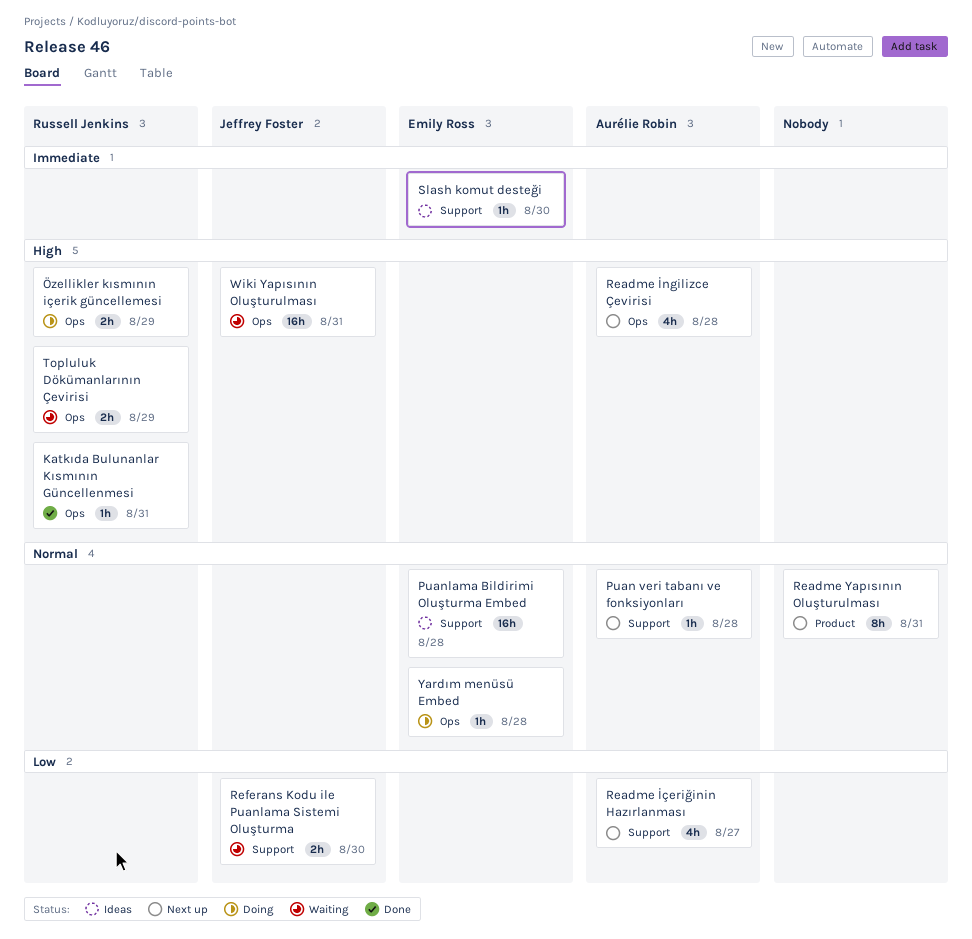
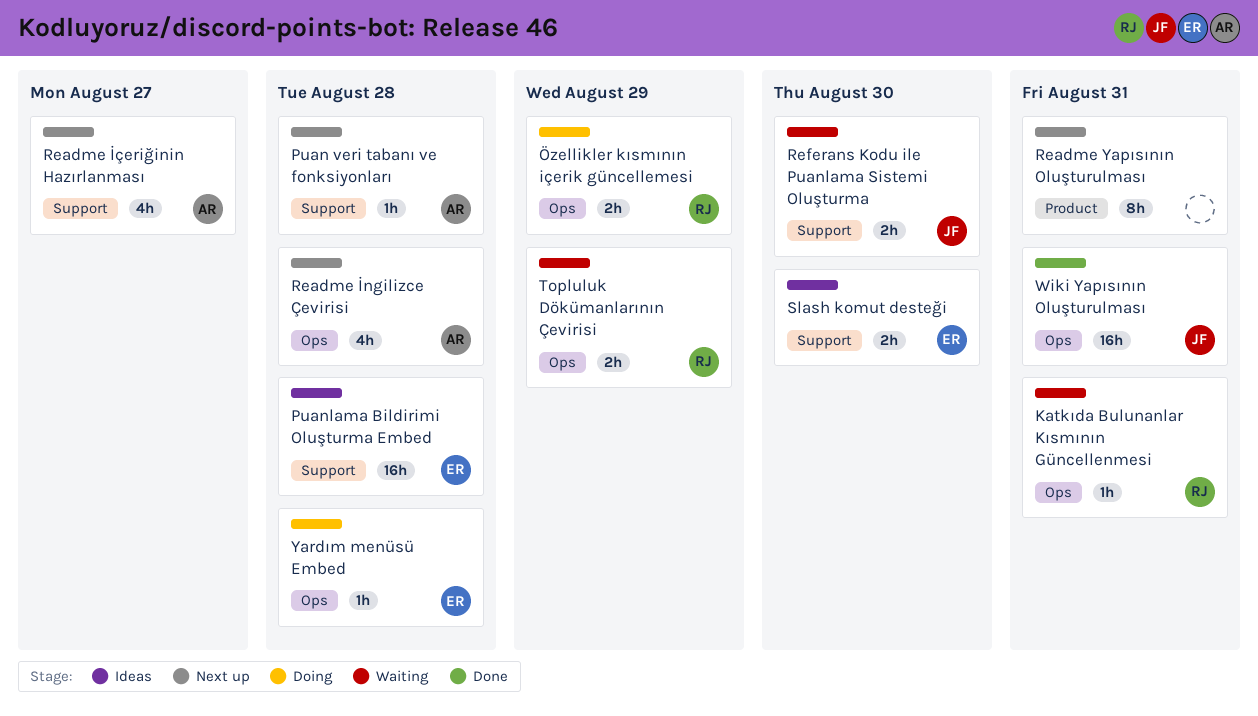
Katkıda Bulunanlar Kısmının Güncellenmesi, status: Done -> Waiting
Slash komut desteği, estimate: 1h -> 2h
Wiki Yapısının Oluşturulması, status: Waiting -> Done

